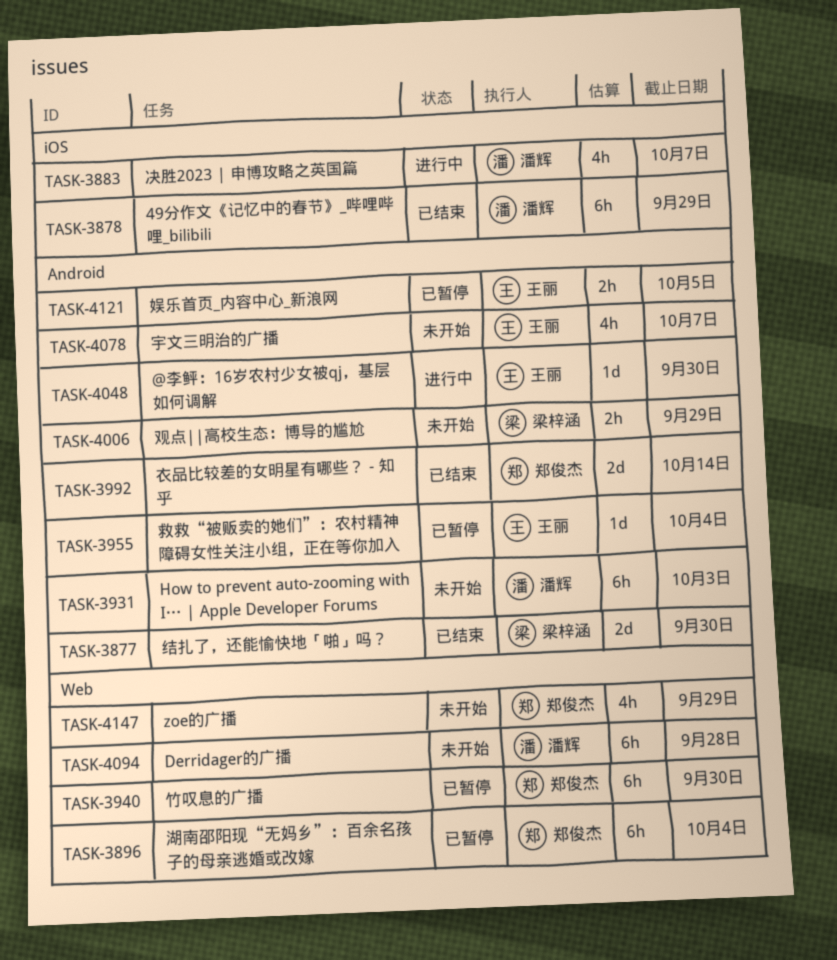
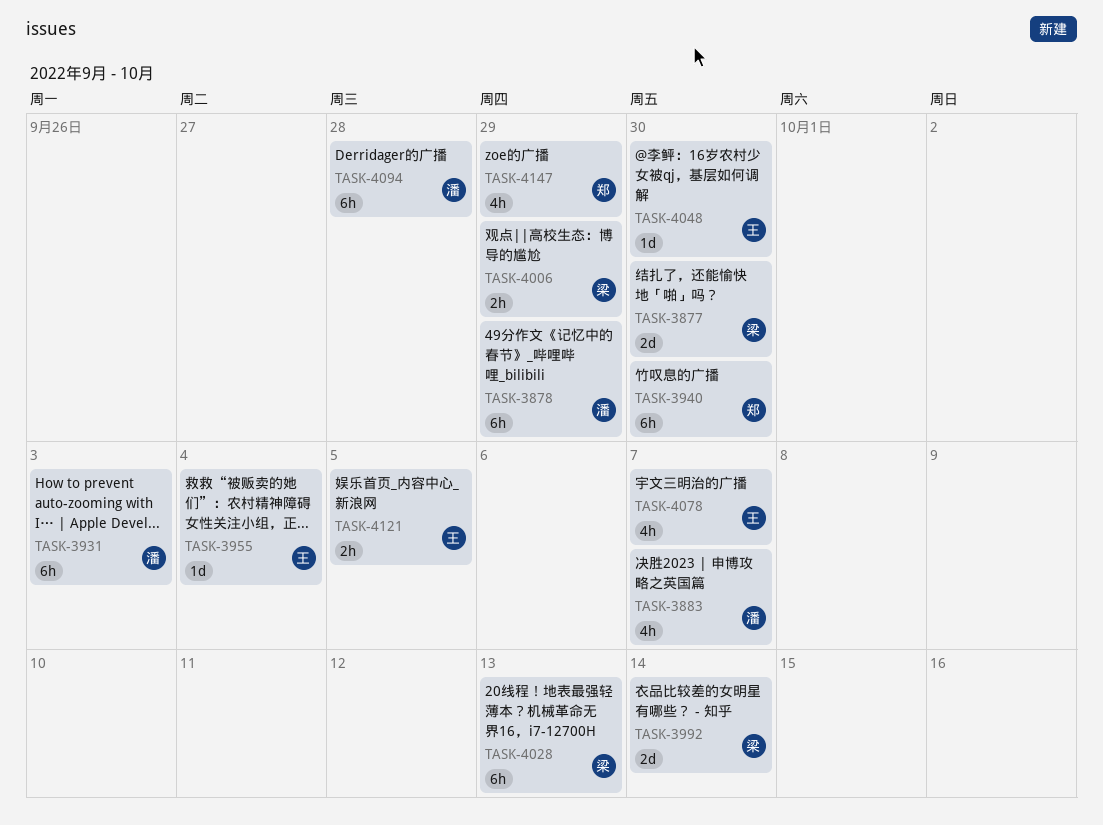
TASK-3896: present -> none
TASK-3992, owner: 郑俊杰 -> 梁梓涵
TASK-4028: none -> present

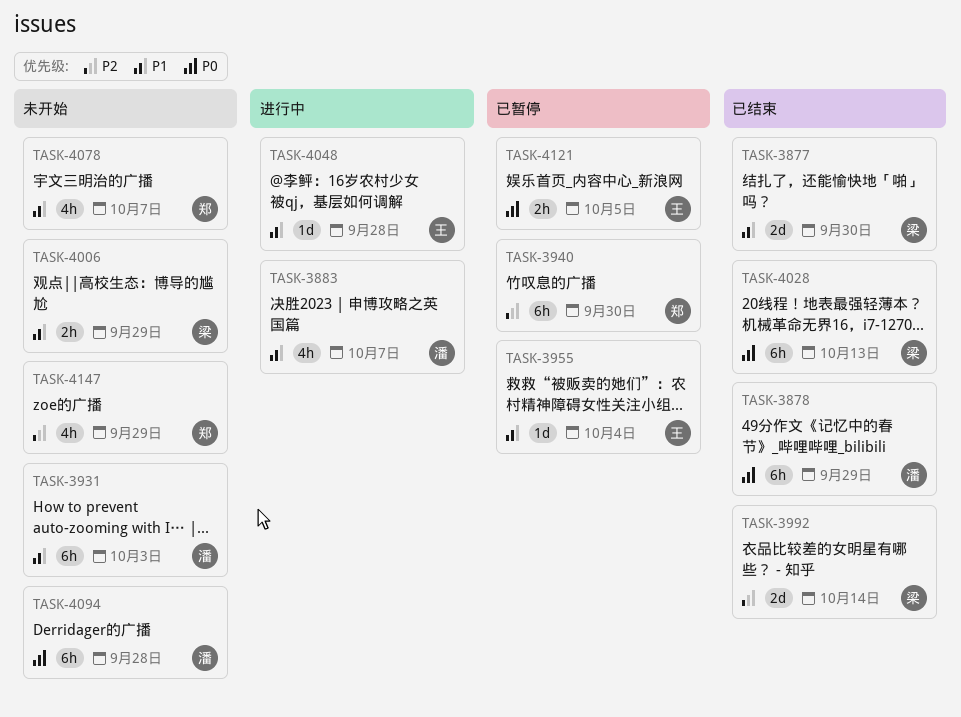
TASK-4048, due: Sep 30 -> Sep 28
TASK-4078, owner: 王 -> 郑

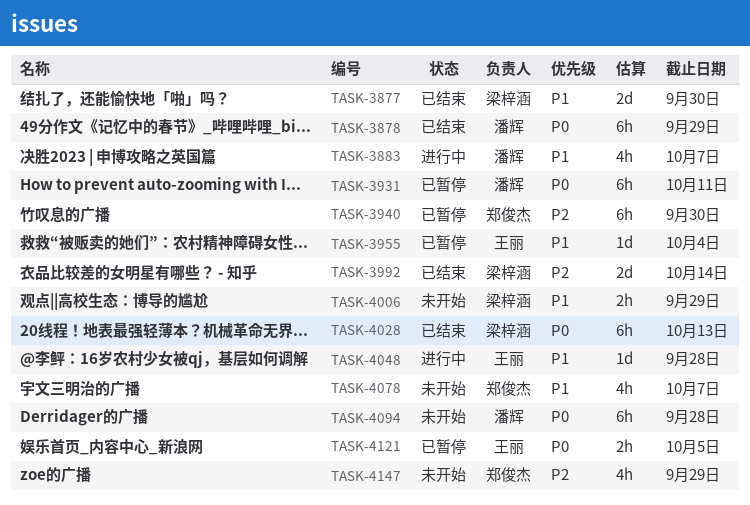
TASK-3931, status: 未开始 -> 已暂停
TASK-3931, priority: P1 -> P0
TASK-3931, due: Oct 3 -> Oct 11

